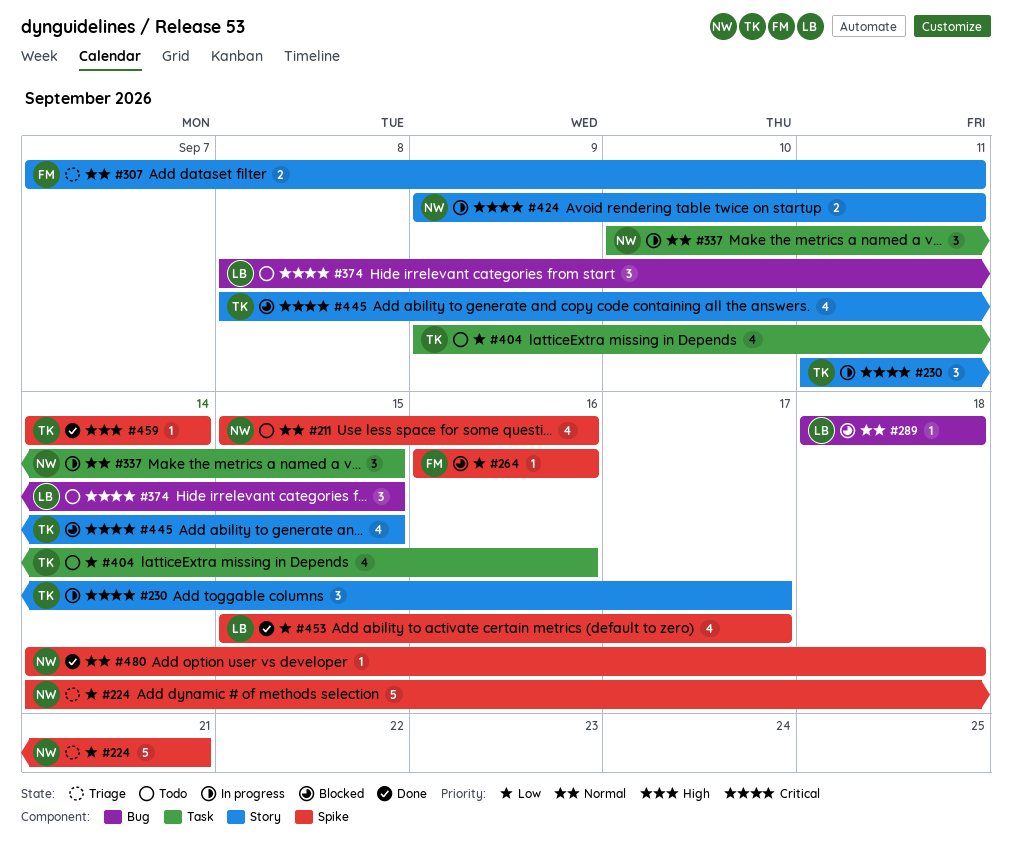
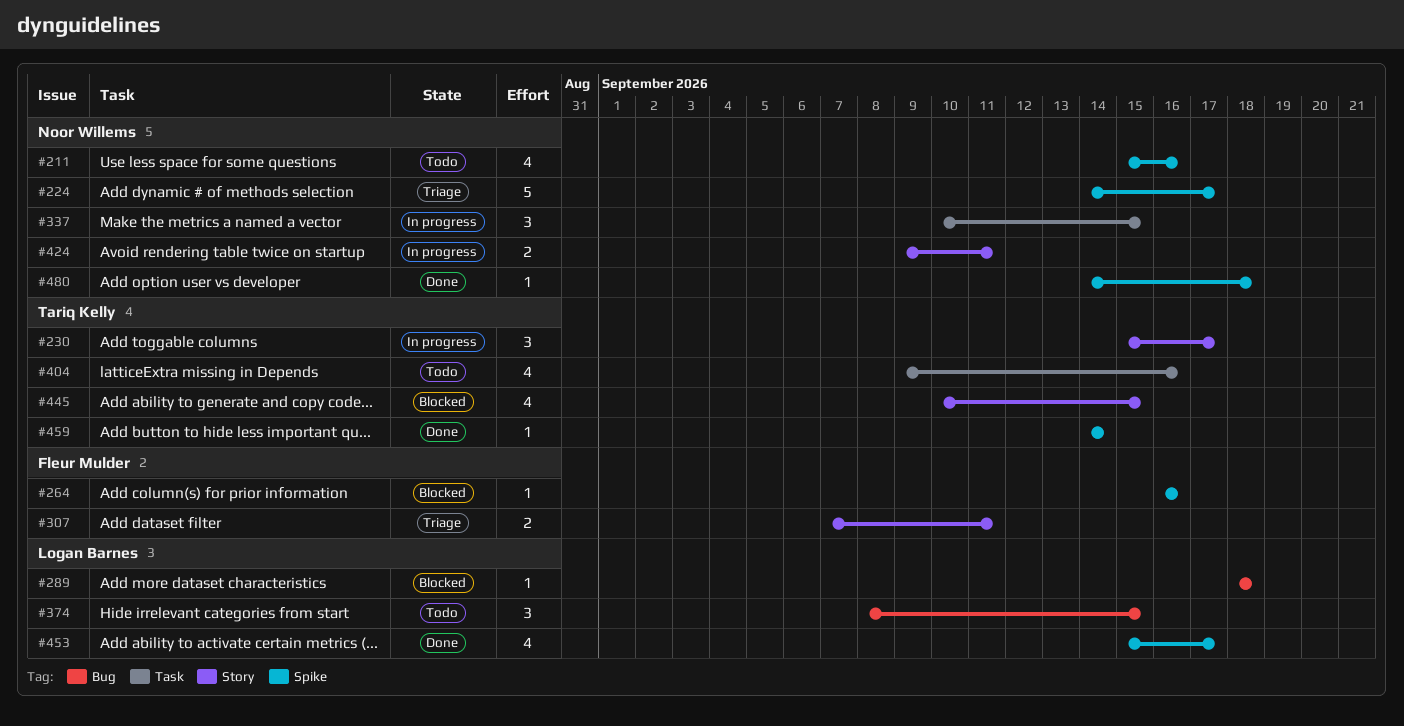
#224, due: Sep 21 -> Sep 17
#230, start: Sep 11 -> Sep 15
#445, start: Sep 8 -> Sep 10

